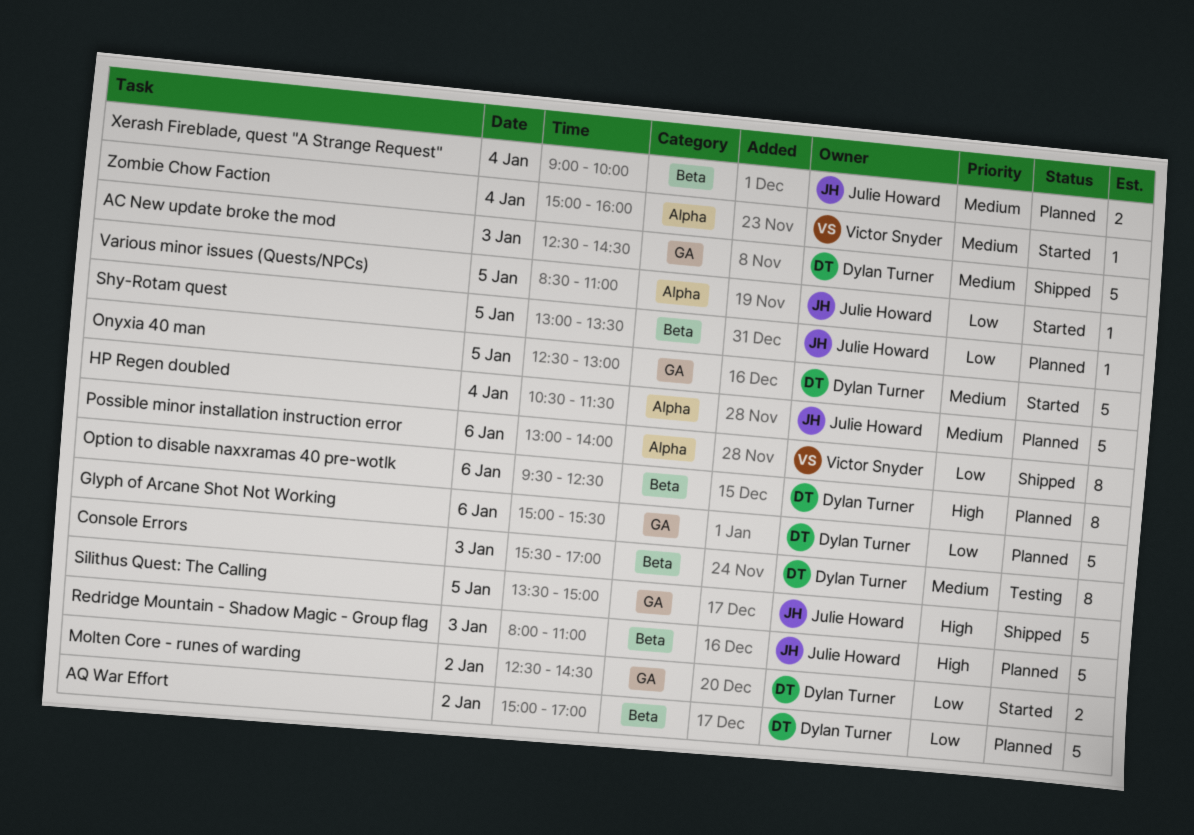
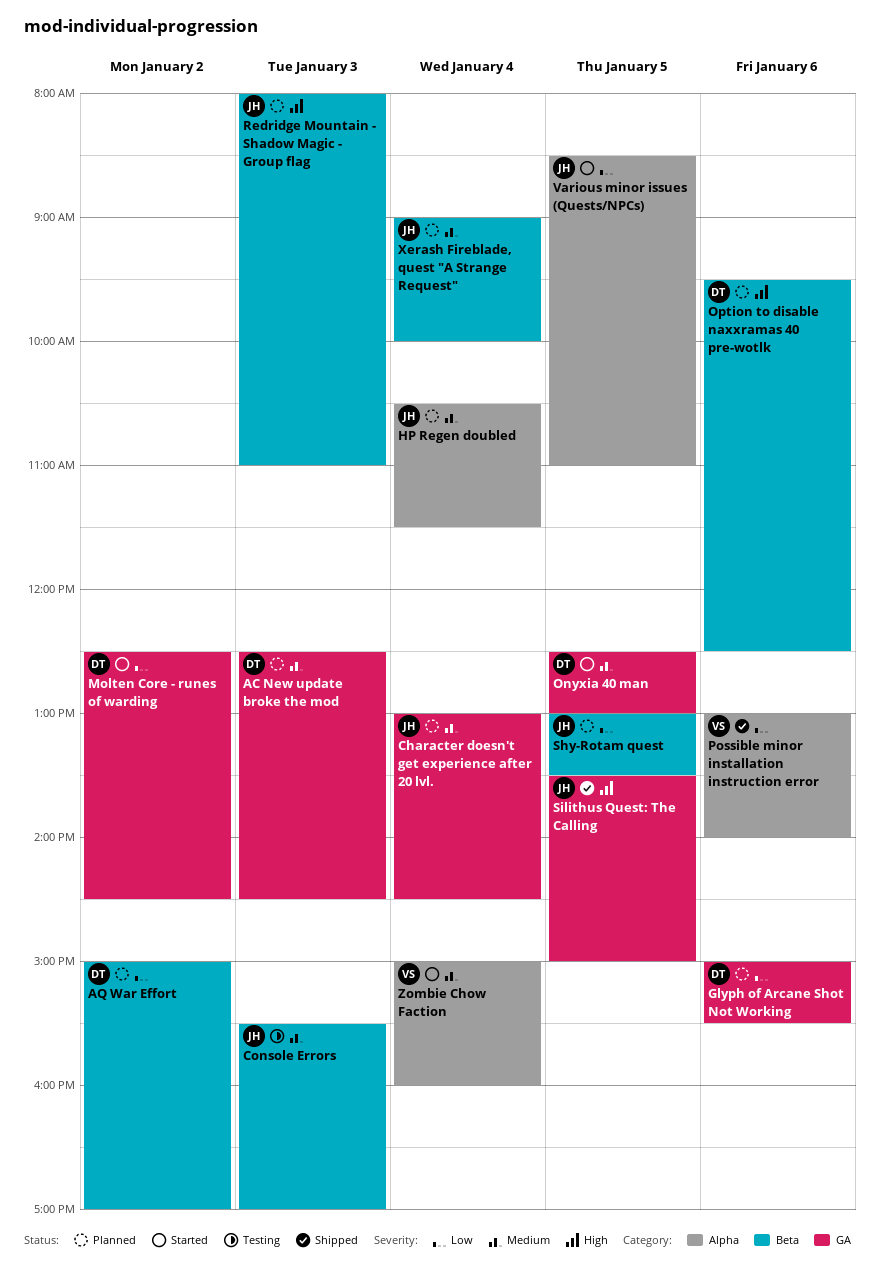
AC New update broke the mod, status: Shipped -> Planned
Console Errors, owner: Dylan Turner -> Julie Howard
Сharacter doesn't get experience after 20 lvl.: none -> present

